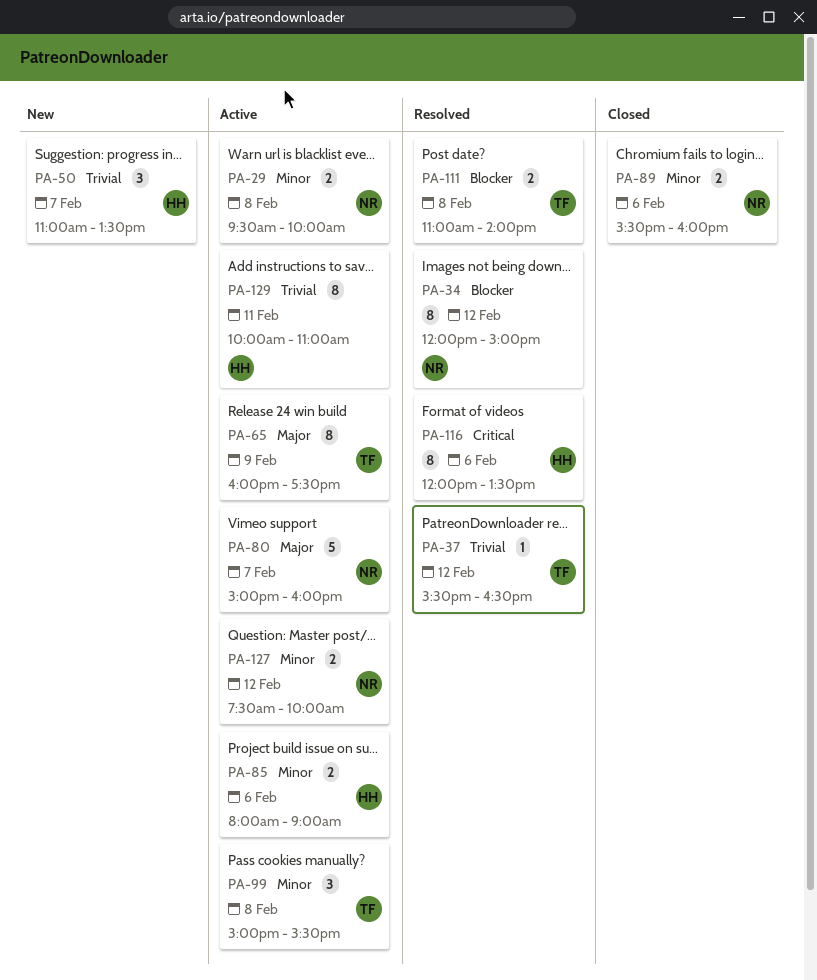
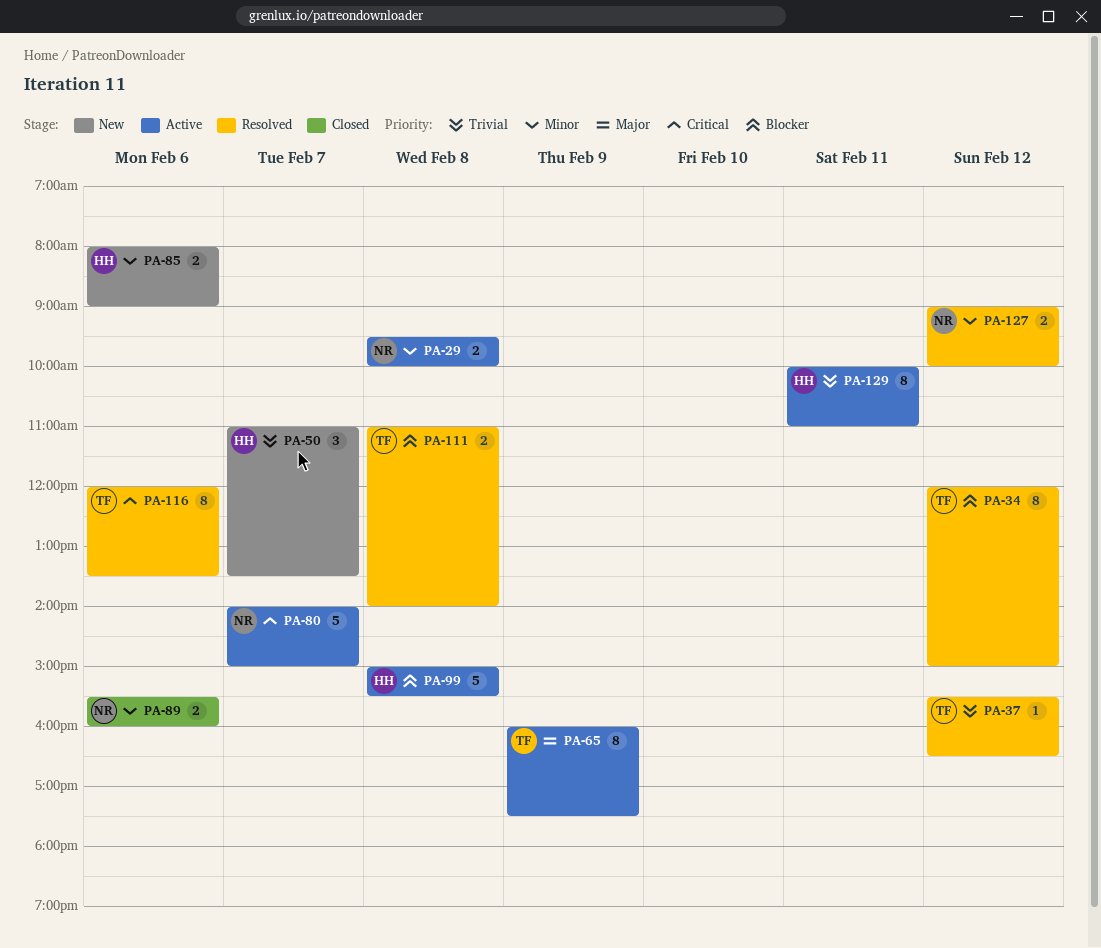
PA-34, owner: NR -> TF
PA-80, priority: Major -> Critical
PA-80, begins: 15:00 -> 14:00
PA-80, ends: 16:00 -> 15:00
PA-85, status: Active -> New
PA-99, owner: TF -> HH
PA-99, priority: Minor -> Blocker
PA-99, estimate: 3 -> 5
PA-116, owner: HH -> TF
PA-127, status: Active -> Resolved
PA-127, begins: 07:30 -> 09:00

